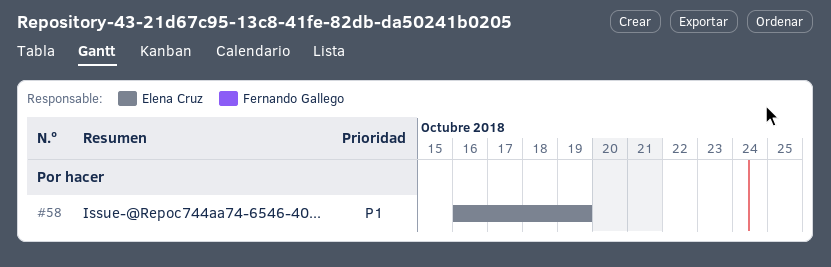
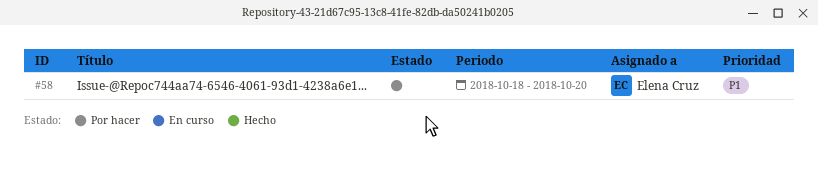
#58, start: Oct 16 -> Oct 18
#58, due: Oct 19 -> Oct 20

